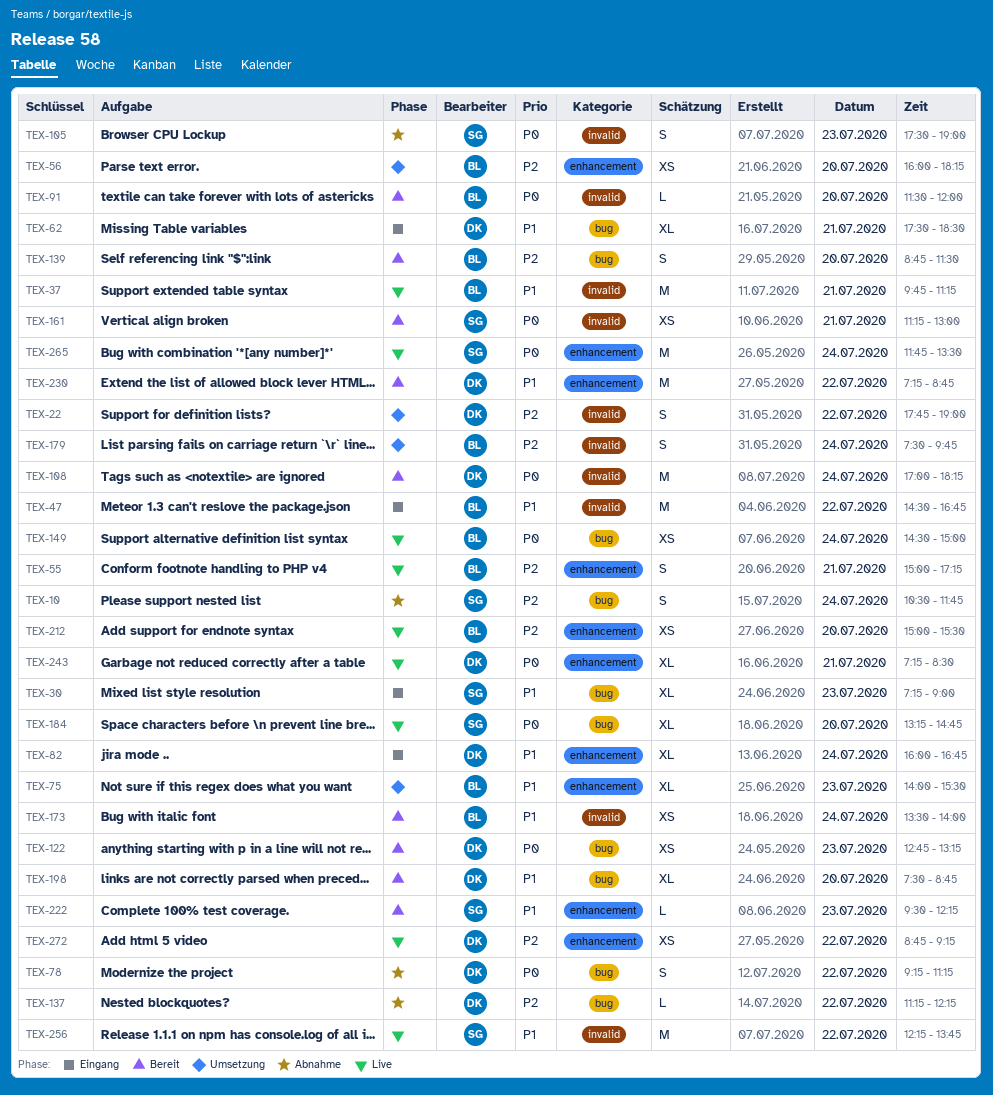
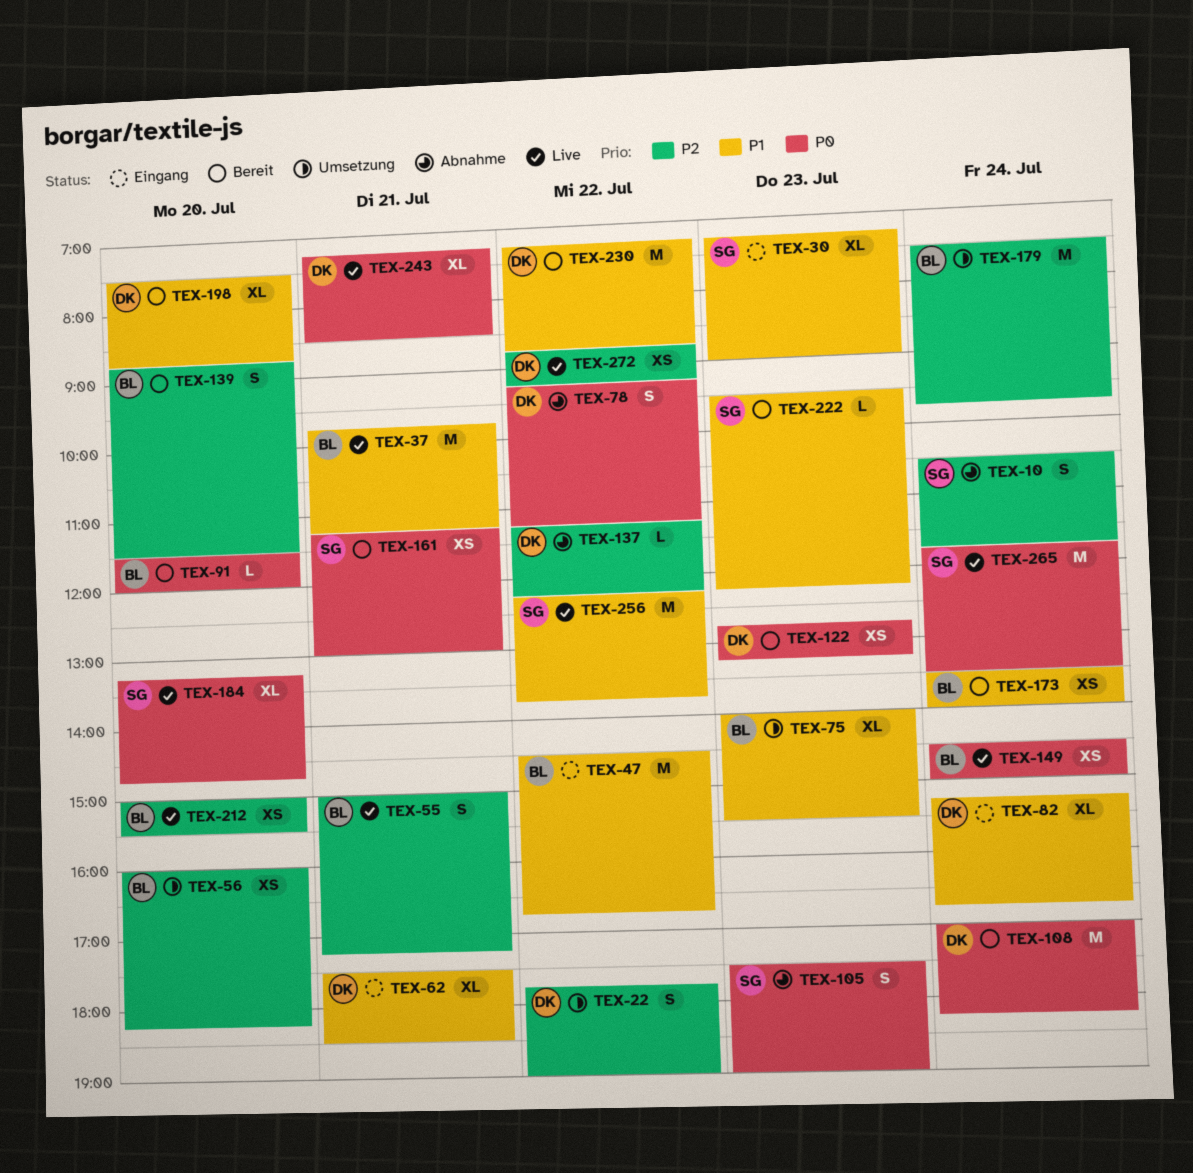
TEX-82, begins: 16:00 -> 15:15
TEX-179, estimate: S -> M

